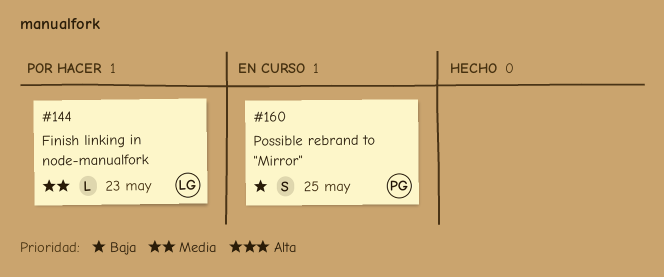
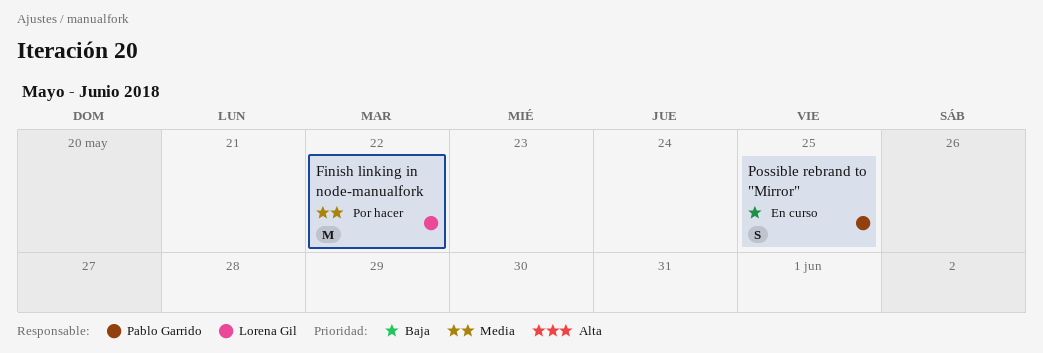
Finish linking in node-manualfork, estimate: L -> M
Finish linking in node-manualfork, due: May 23 -> May 22

